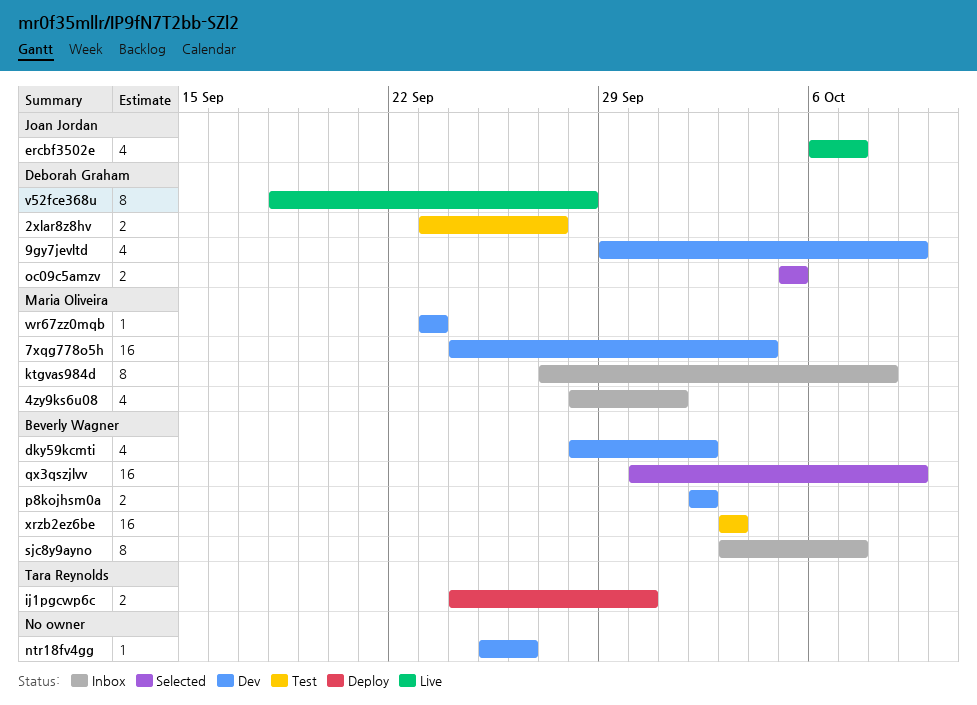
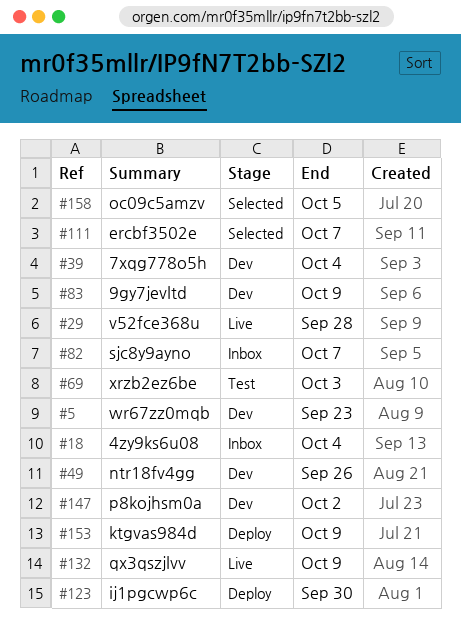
2xlar8z8hv: present -> none
4zy9ks6u08, due: Oct 1 -> Oct 4
dky59kcmti: present -> none
ercbf3502e, status: Live -> Selected
ktgvas984d, status: Inbox -> Deploy
ktgvas984d, due: Oct 8 -> Oct 9
qx3qszjlvv, status: Selected -> Live

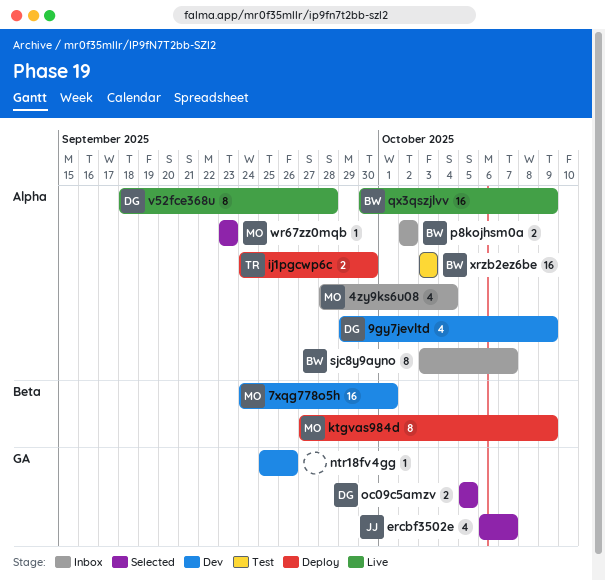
7xqg778o5h, due: Oct 4 -> Oct 1
p8kojhsm0a, status: Dev -> Inbox
wr67zz0mqb, status: Dev -> Selected

